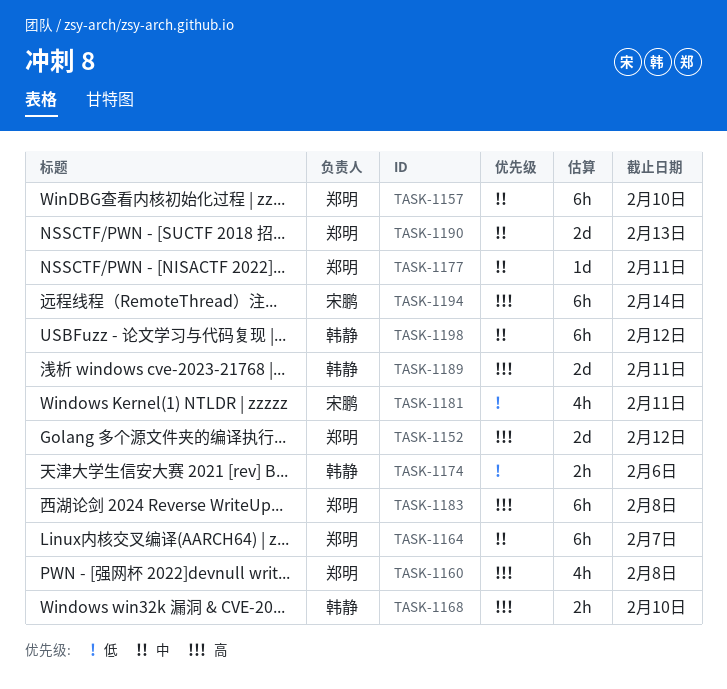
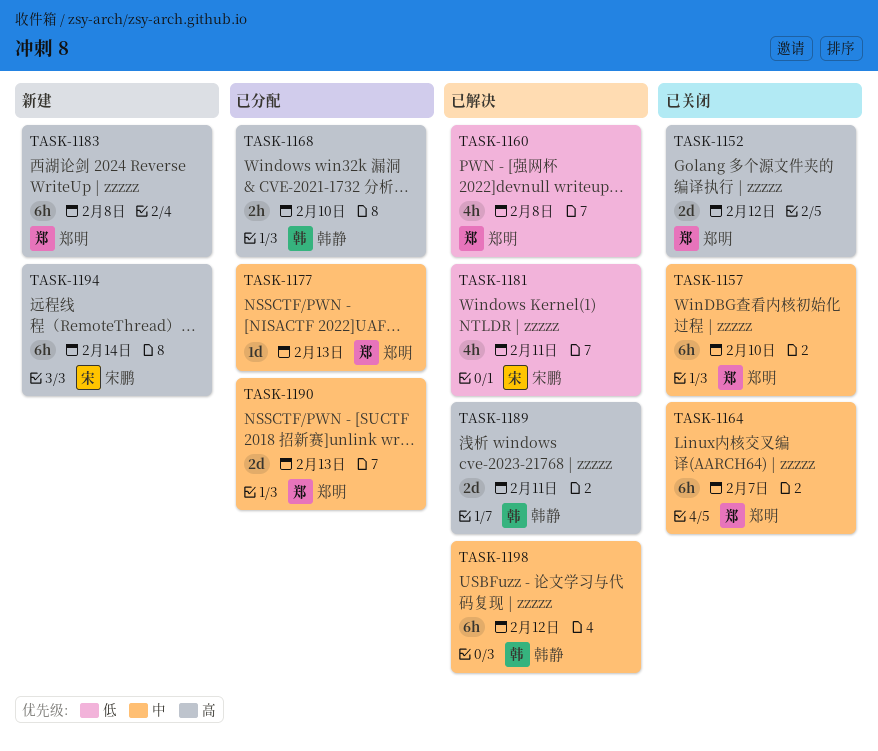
TASK-1160, priority: 高 -> 低
TASK-1174: present -> none
TASK-1177, due: Feb 11 -> Feb 13

